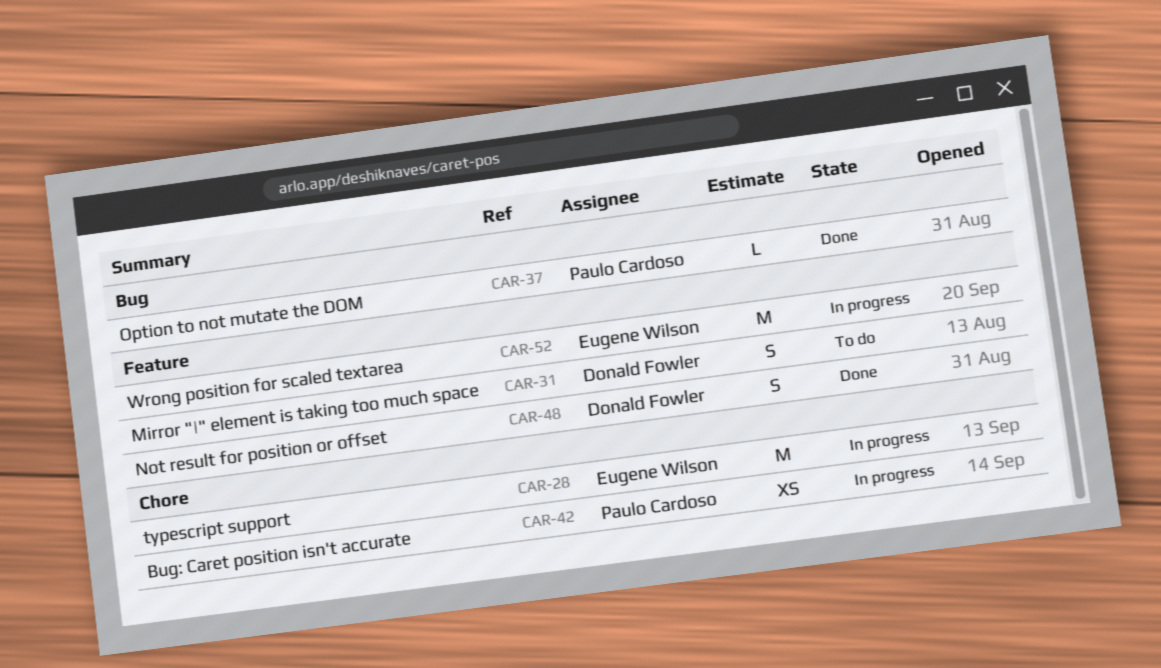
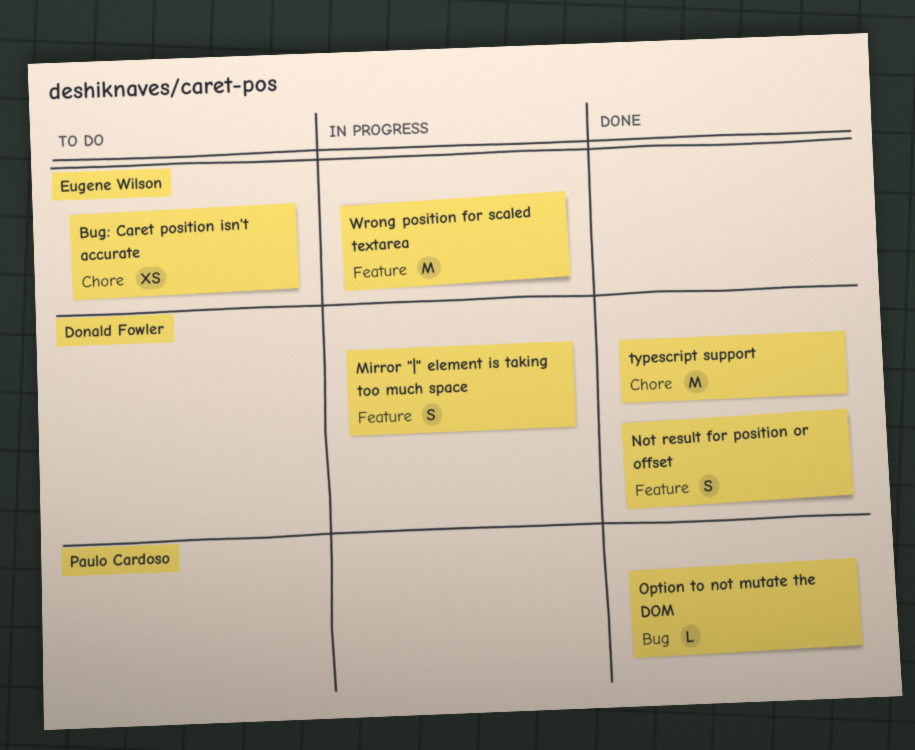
Bug: Caret position isn't accurate, status: In progress -> To do
Bug: Caret position isn't accurate, owner: Paulo Cardoso -> Eugene Wilson
Mirror "|" element is taking too much space, status: To do -> In progress
typescript support, status: In progress -> Done
typescript support, owner: Eugene Wilson -> Donald Fowler

